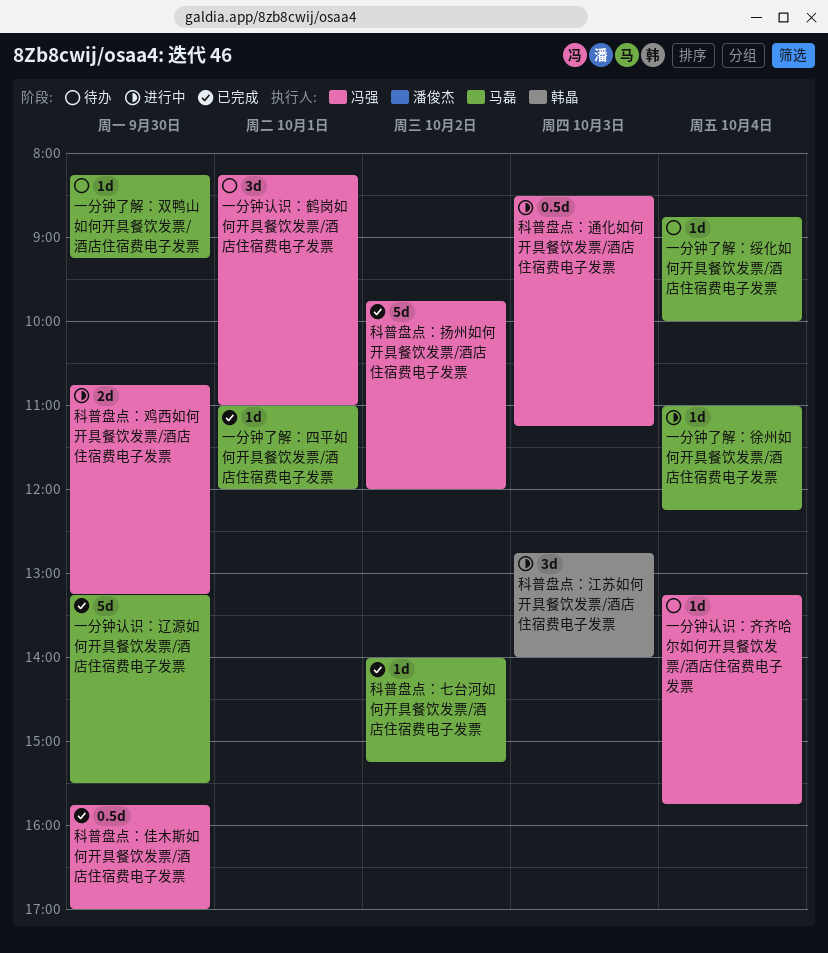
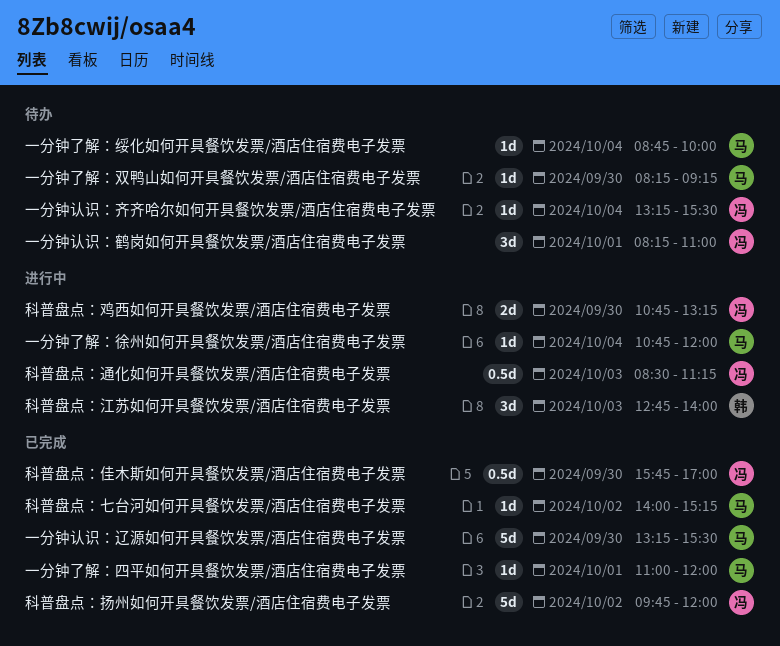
一分钟了解：徐州如何开具餐饮发票/酒店住宿费电子发票, begins: 11:00 -> 10:45
一分钟了解：徐州如何开具餐饮发票/酒店住宿费电子发票, ends: 12:15 -> 12:00
一分钟认识：齐齐哈尔如何开具餐饮发票/酒店住宿费电子发票, ends: 15:45 -> 15:30

